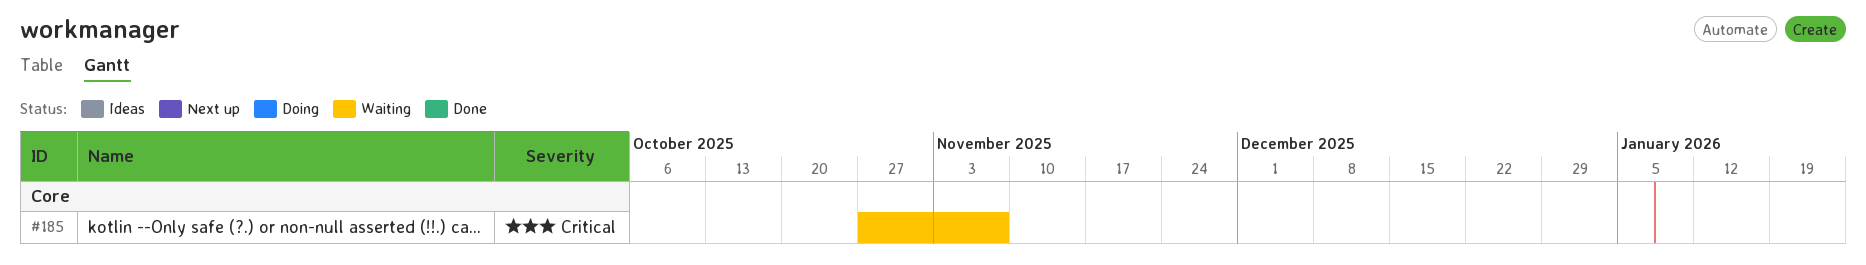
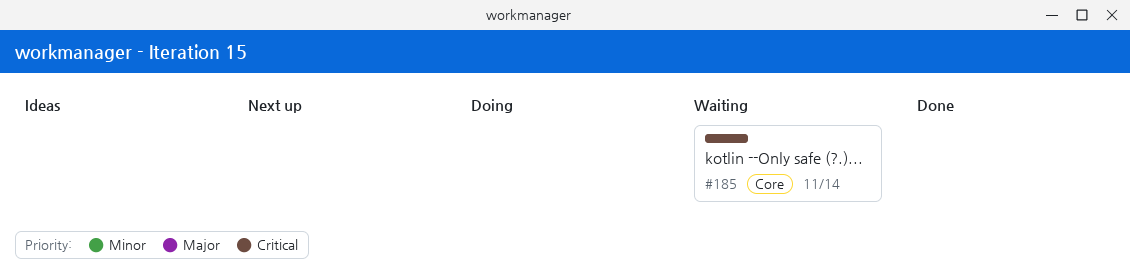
#185, due: Nov 7 -> Nov 14

